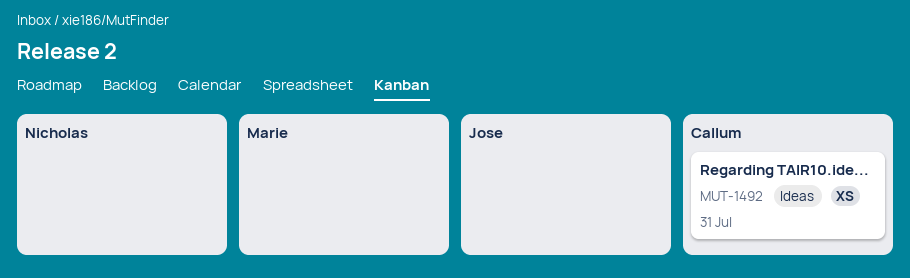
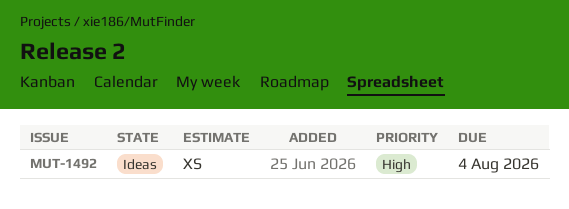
MUT-1492, due: Jul 31 -> Aug 4

